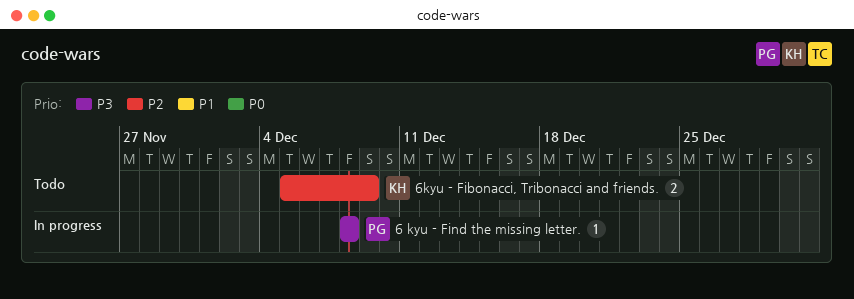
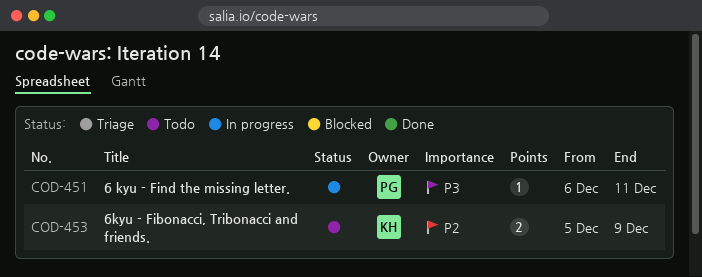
6 kyu - Find the missing letter., start: Dec 8 -> Dec 6
6 kyu - Find the missing letter., due: Dec 8 -> Dec 11

